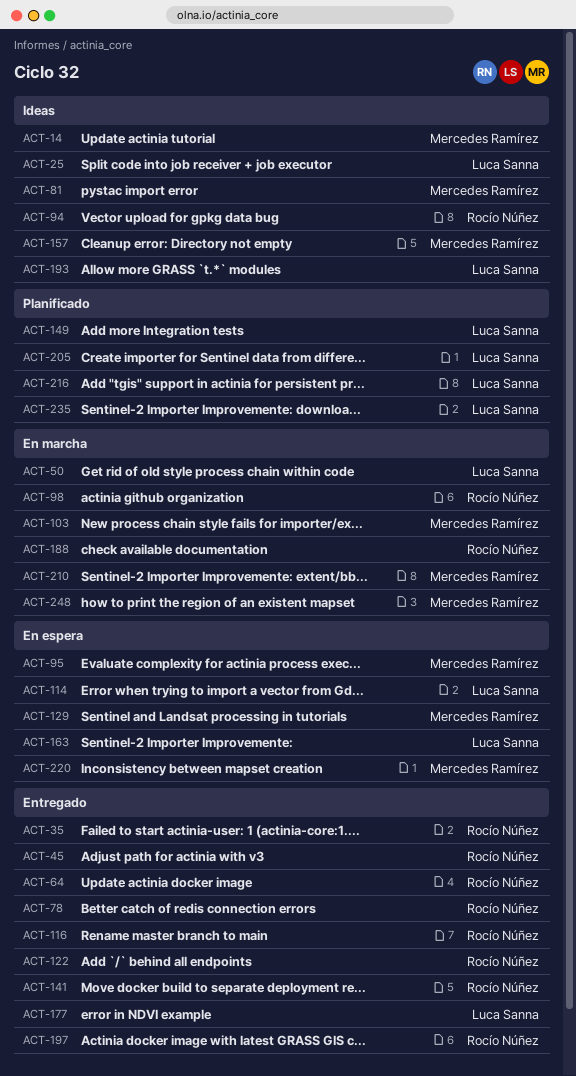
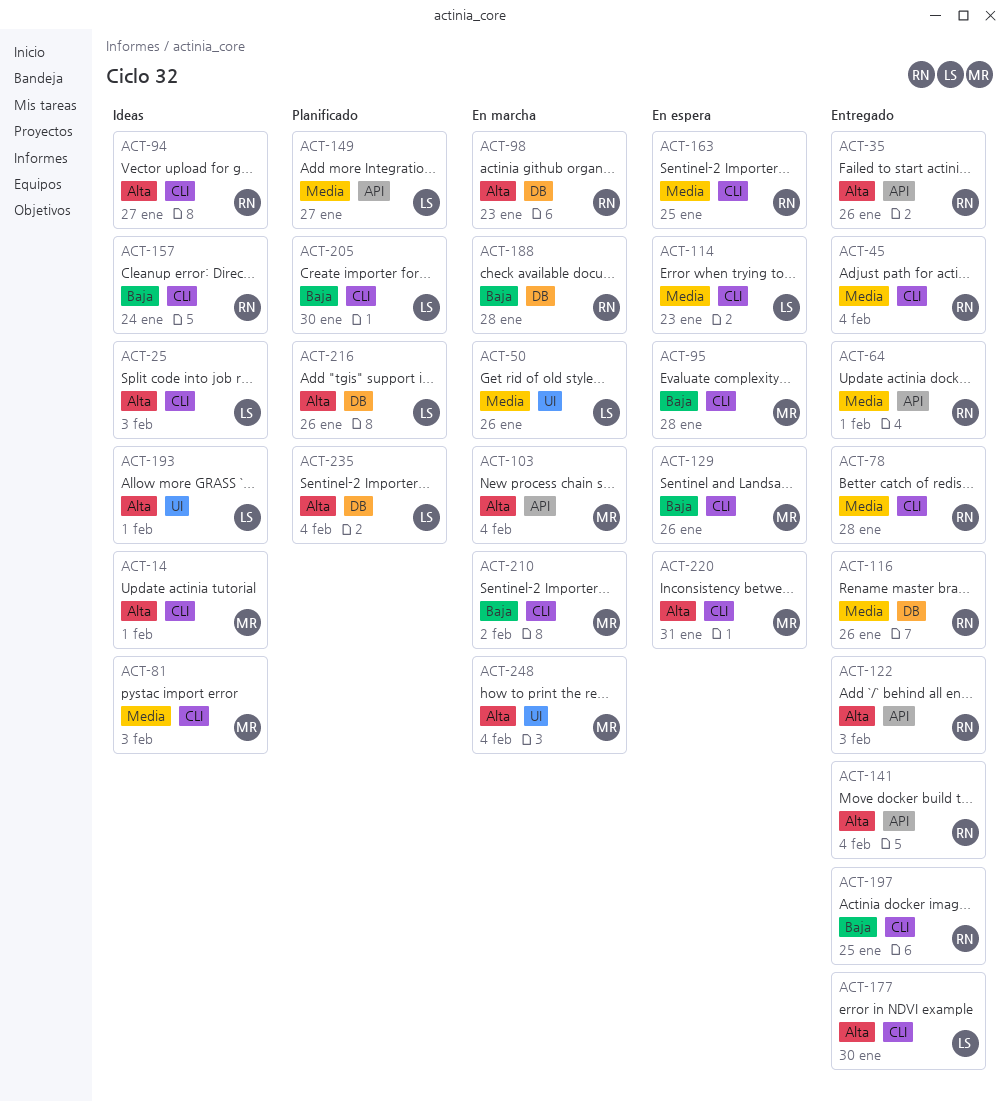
ACT-157, owner: Mercedes Ramírez -> Rocío Núñez
ACT-163, owner: Luca Sanna -> Rocío Núñez

